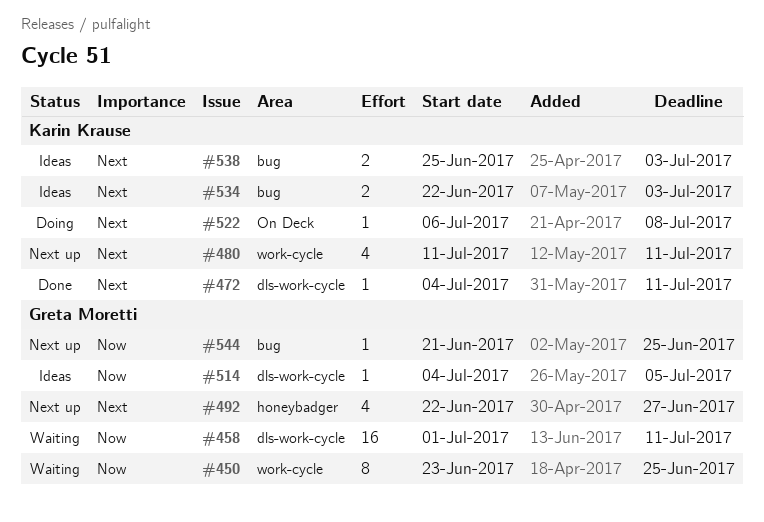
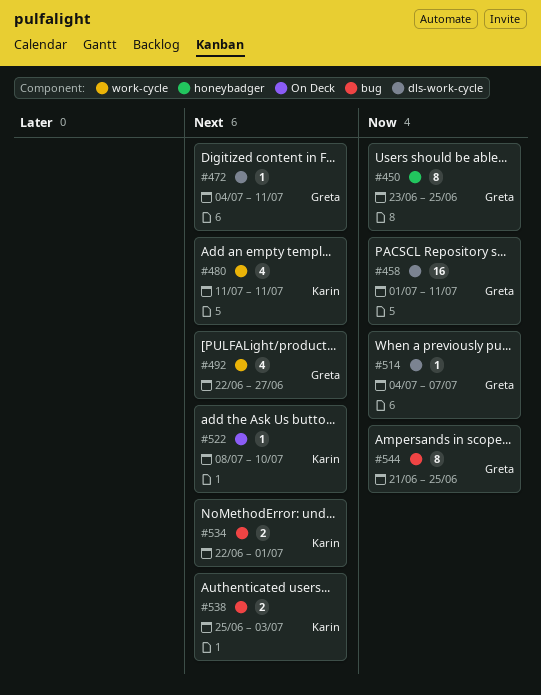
#450, label: work-cycle -> honeybadger
#472, owner: Karin Krause -> Greta Moretti
#492, label: honeybadger -> work-cycle
#514, due: Jul 5 -> Jul 7
#522, start: Jul 6 -> Jul 8
#522, due: Jul 8 -> Jul 10
#534, due: Jul 3 -> Jul 1
#544, estimate: 1 -> 8

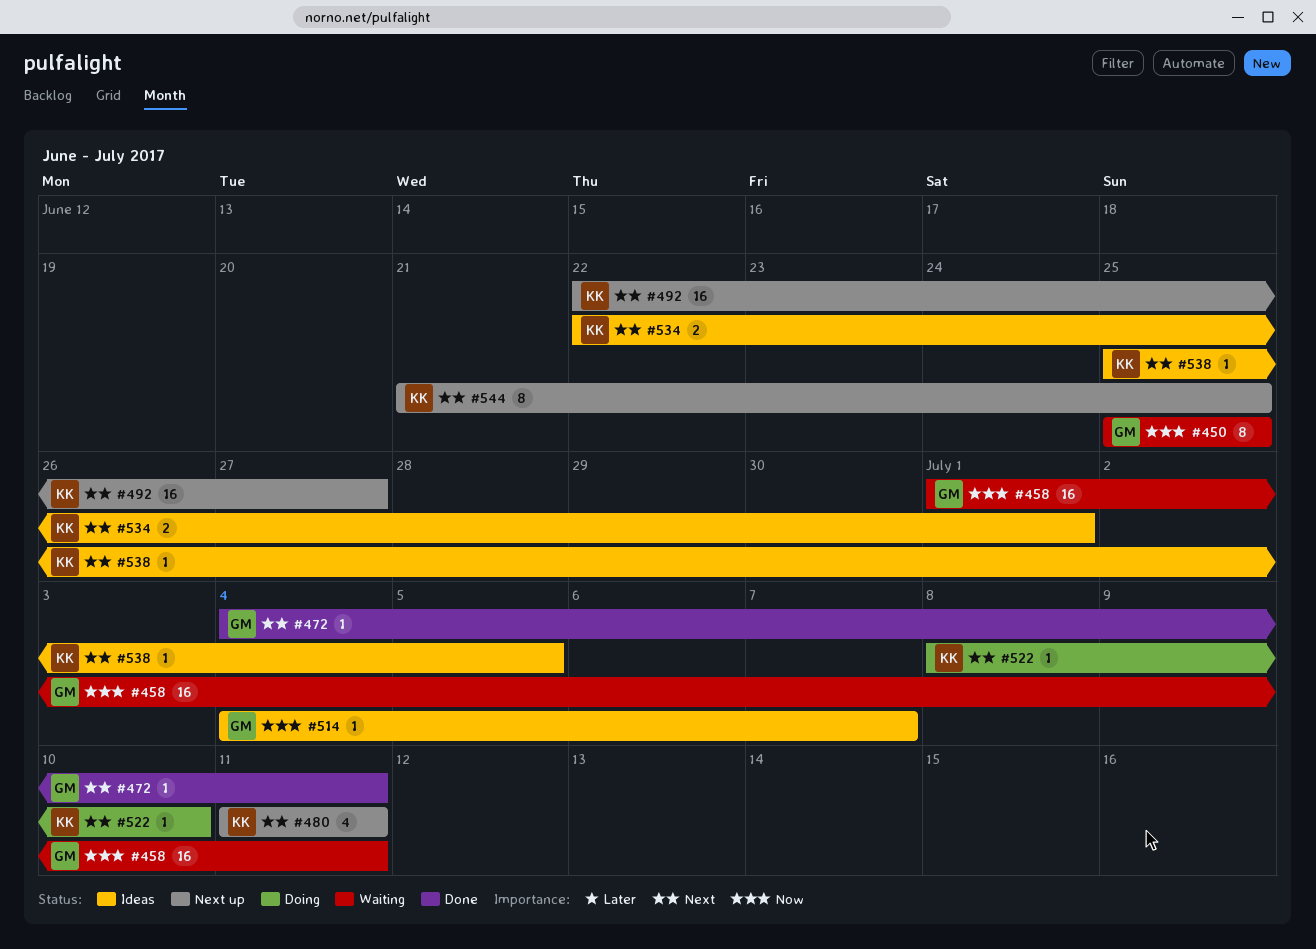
#450, start: Jun 23 -> Jun 25
#492, owner: Greta -> Karin
#492, estimate: 4 -> 16
#538, estimate: 2 -> 1
#538, due: Jul 3 -> Jul 5
#544, owner: Greta -> Karin
#544, priority: Now -> Next

